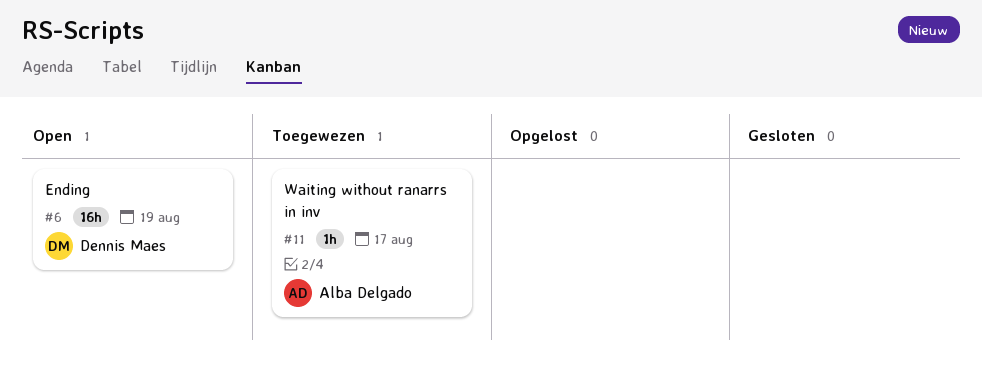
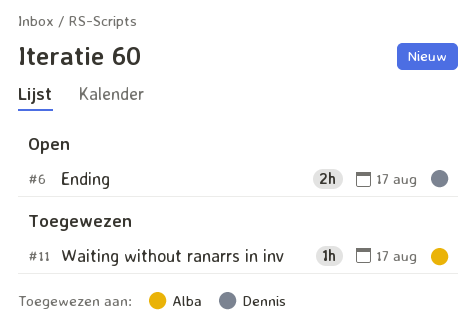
#6, estimate: 16h -> 2h
#6, due: Aug 19 -> Aug 17

